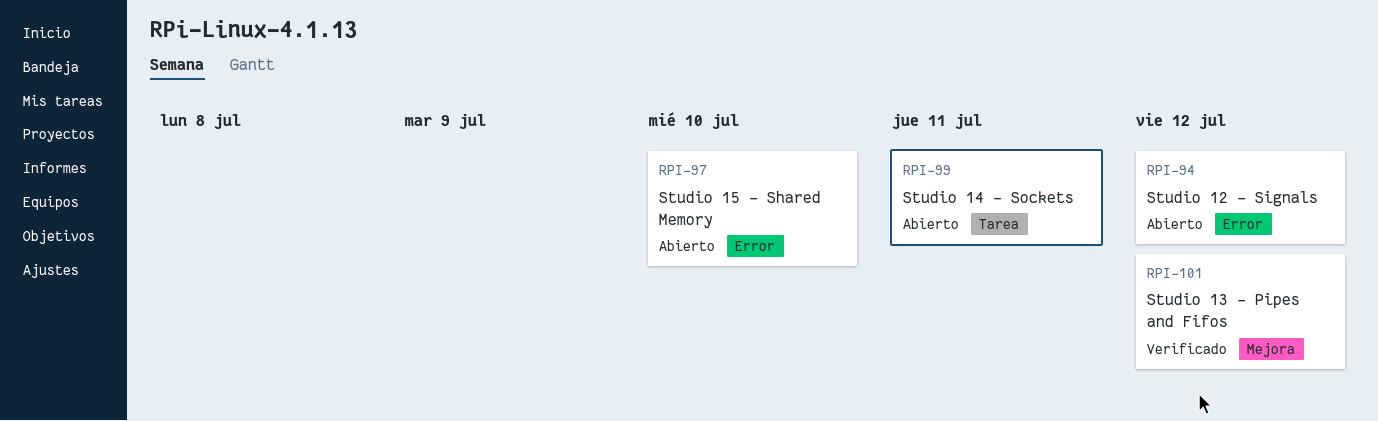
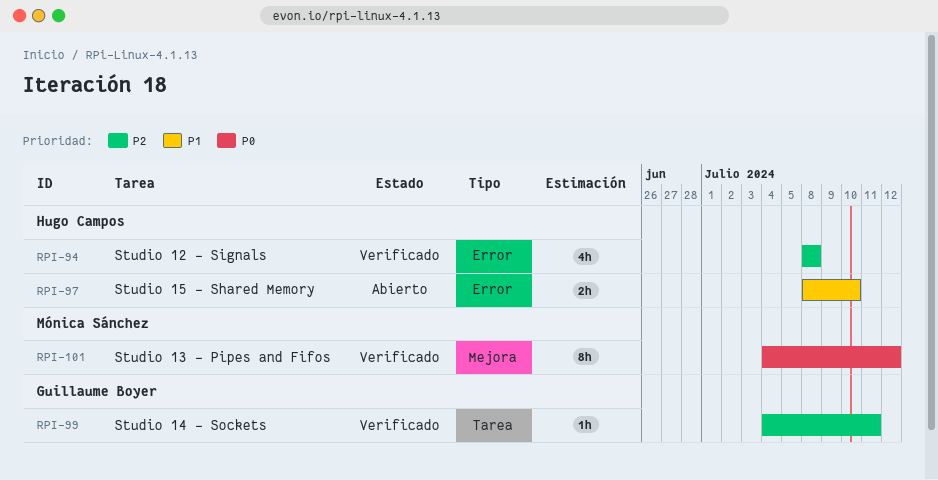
RPI-94, status: Abierto -> Verificado
RPI-94, due: Jul 12 -> Jul 8
RPI-99, status: Abierto -> Verificado

